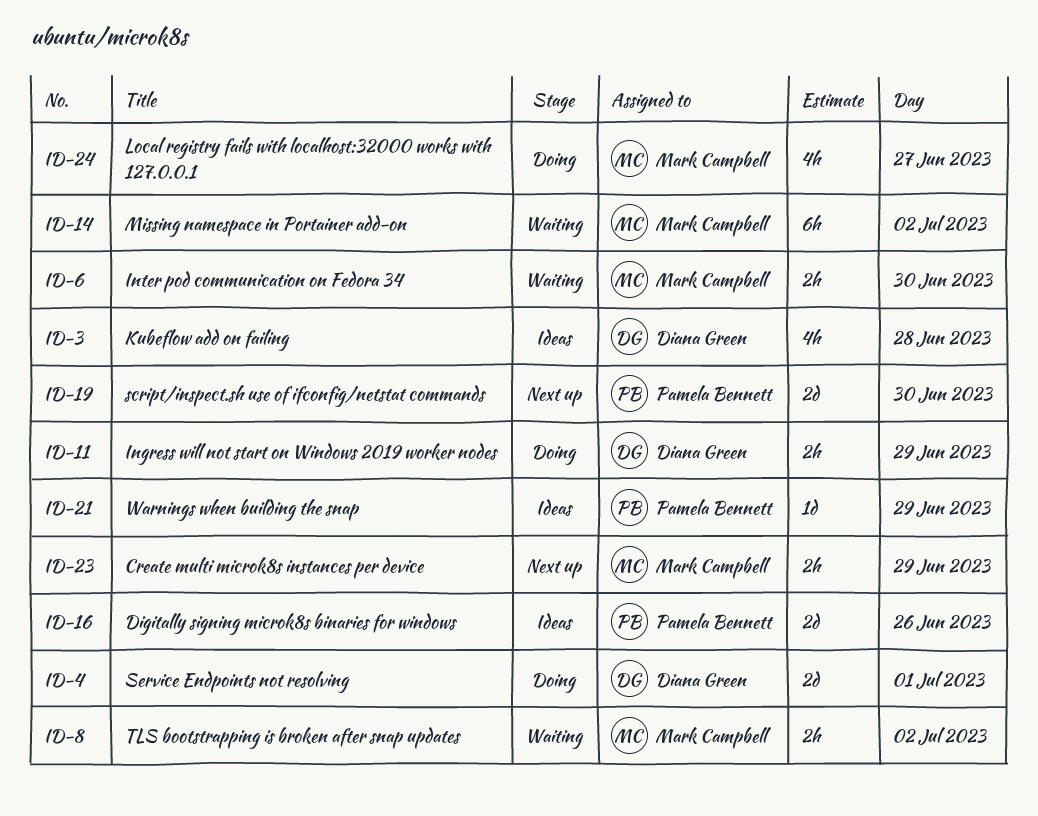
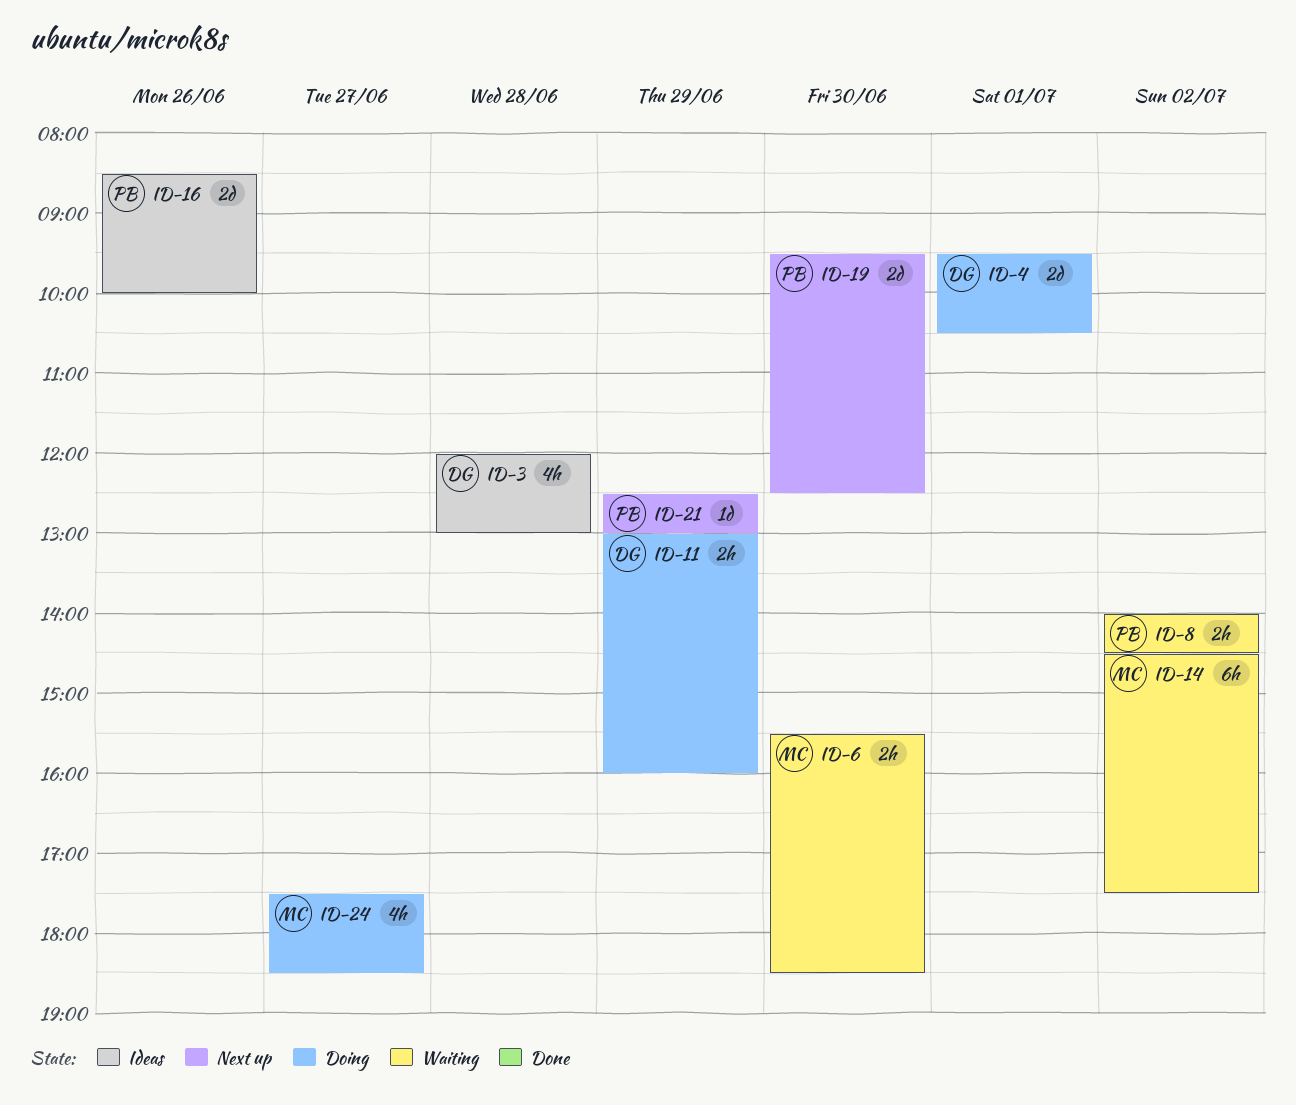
ID-8, owner: Mark Campbell -> Pamela Bennett
ID-21, status: Ideas -> Next up
ID-23: present -> none

